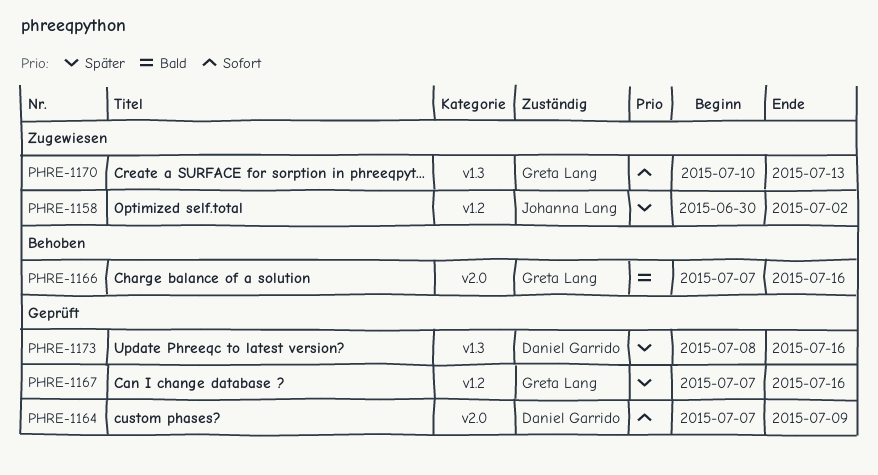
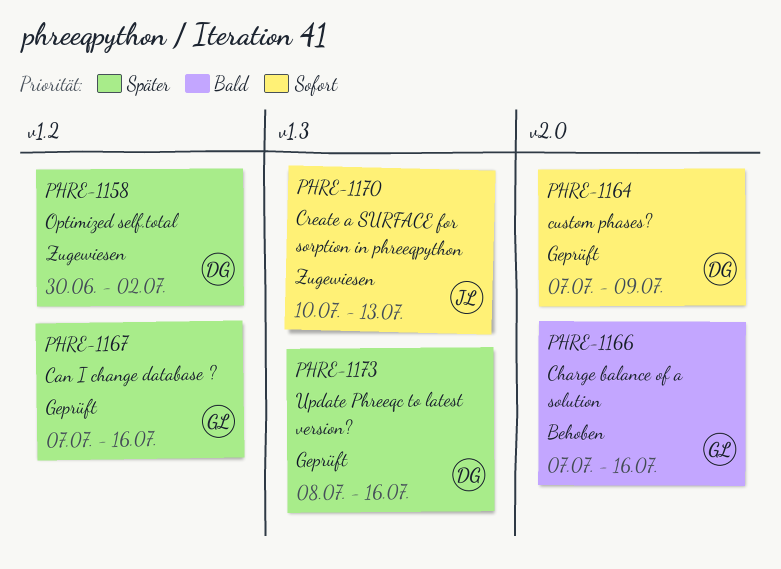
PHRE-1158, owner: Johanna Lang -> Daniel Garrido
PHRE-1170, owner: Greta Lang -> Johanna Lang

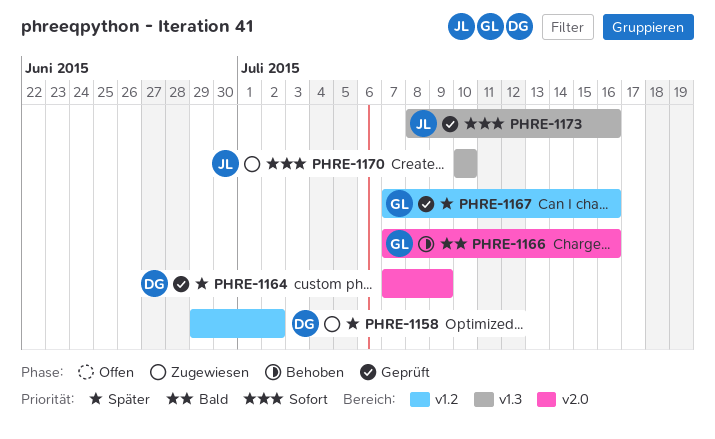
PHRE-1158, start: Jun 30 -> Jun 29
PHRE-1164, priority: Sofort -> Später
PHRE-1170, due: Jul 13 -> Jul 10
PHRE-1173, owner: DG -> JL
PHRE-1173, priority: Später -> Sofort

